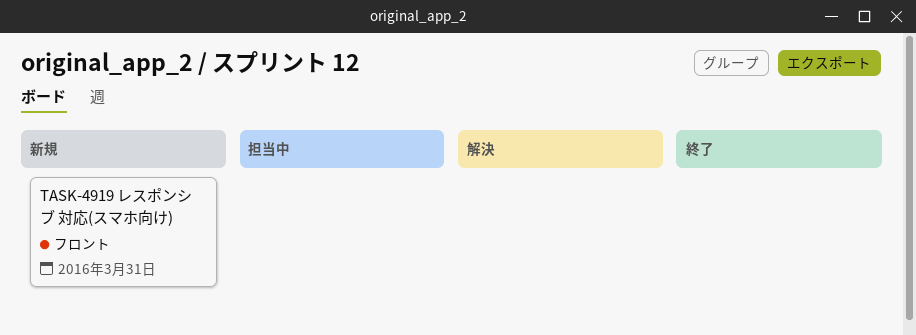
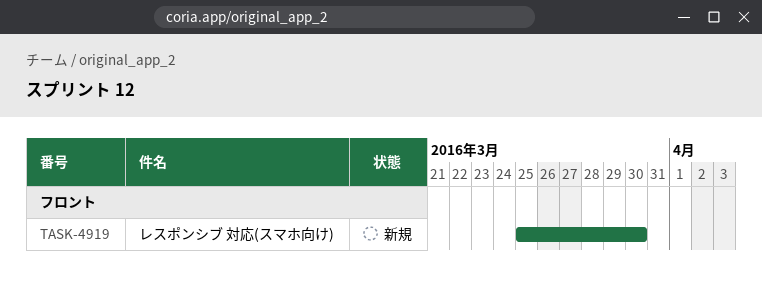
TASK-4919, due: Mar 31 -> Mar 30

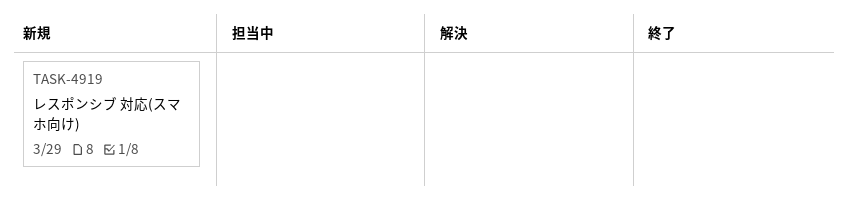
TASK-4919, due: Mar 30 -> Mar 29

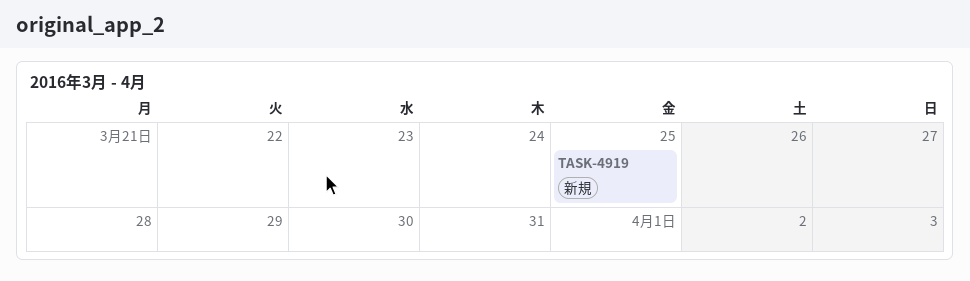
TASK-4919, due: Mar 29 -> Mar 25

